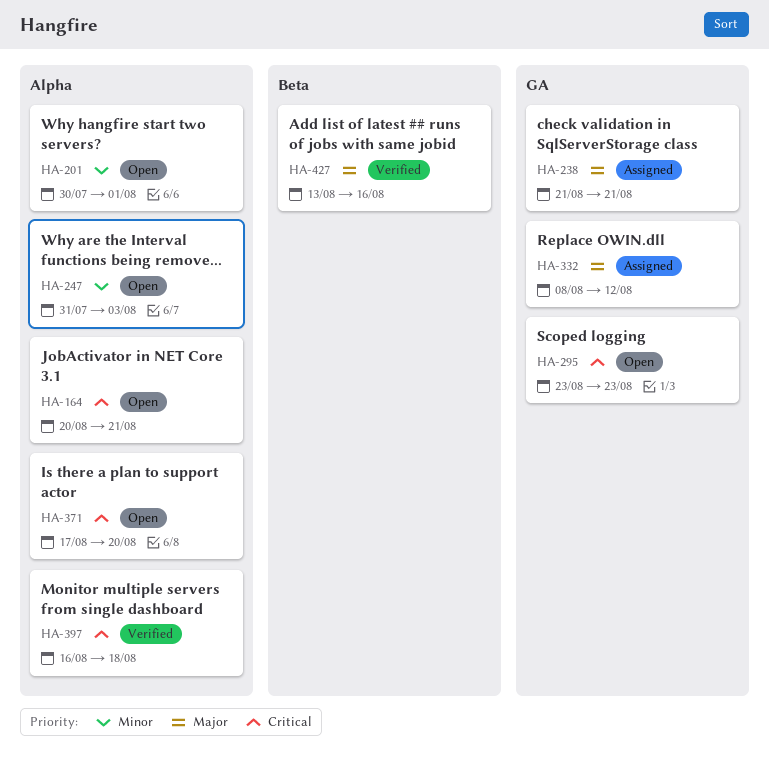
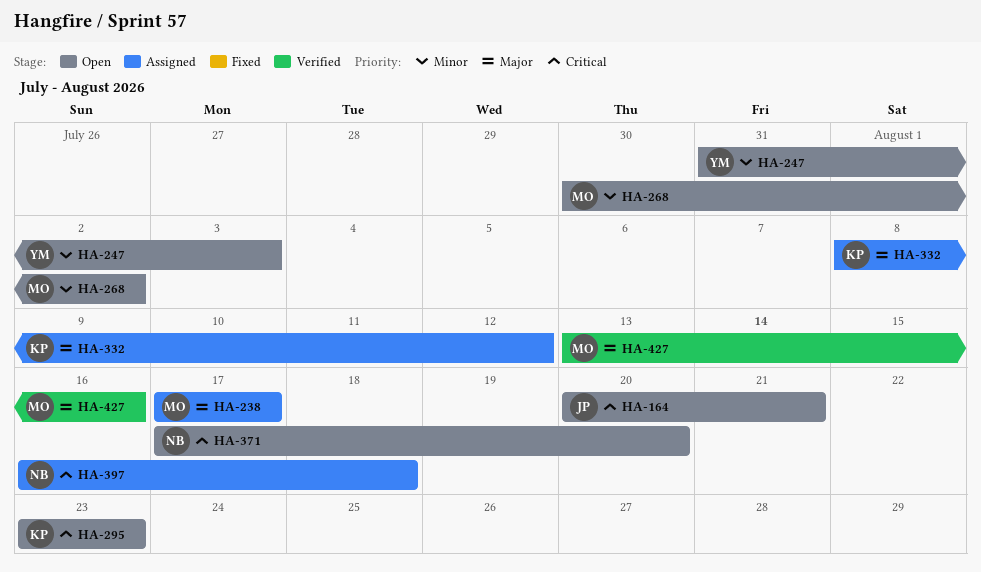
HA-201: present -> none
HA-238, start: Aug 21 -> Aug 17
HA-238, due: Aug 21 -> Aug 17
HA-268: none -> present
HA-397, status: Verified -> Assigned

